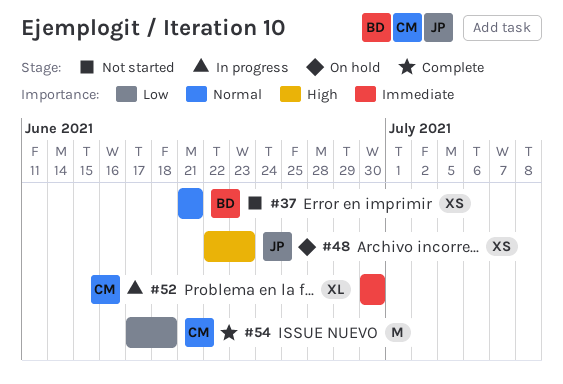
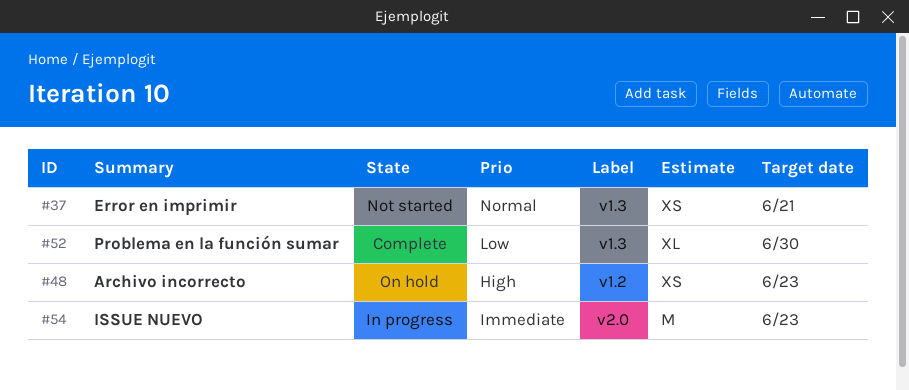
#52, status: In progress -> Complete
#52, priority: Immediate -> Low
#54, status: Complete -> In progress
#54, priority: Low -> Immediate
#54, due: Jun 18 -> Jun 23

